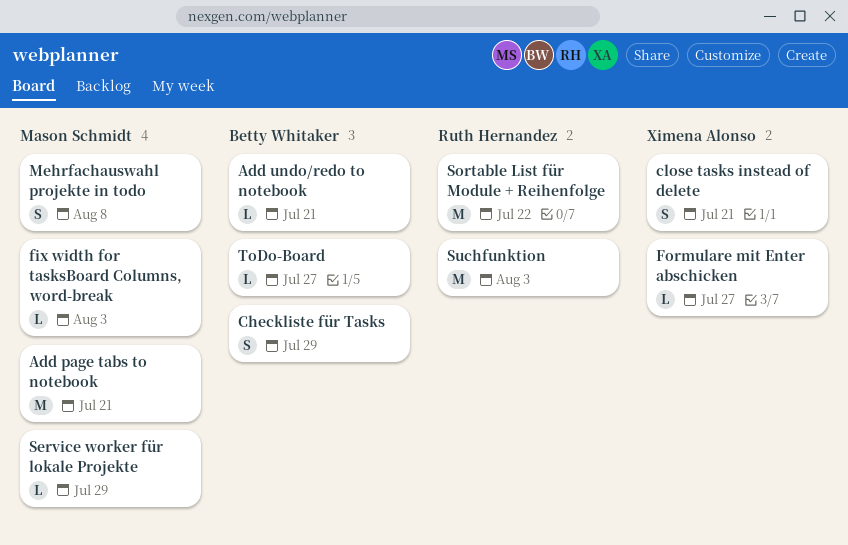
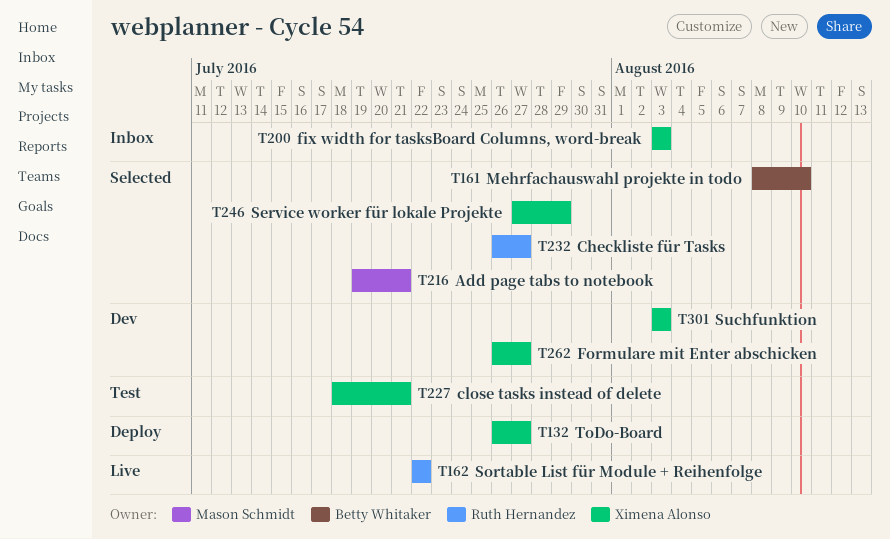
Add undo/redo to notebook: present -> none
Checkliste für Tasks, owner: Betty Whitaker -> Ruth Hernandez
Checkliste für Tasks, due: Jul 29 -> Jul 27
fix width for tasksBoard Columns, word-break, owner: Mason Schmidt -> Ximena Alonso
Mehrfachauswahl projekte in todo, owner: Mason Schmidt -> Betty Whitaker
Mehrfachauswahl projekte in todo, due: Aug 8 -> Aug 10
Service worker für lokale Projekte, owner: Mason Schmidt -> Ximena Alonso
Suchfunktion, owner: Ruth Hernandez -> Ximena Alonso
ToDo-Board, owner: Betty Whitaker -> Ximena Alonso

